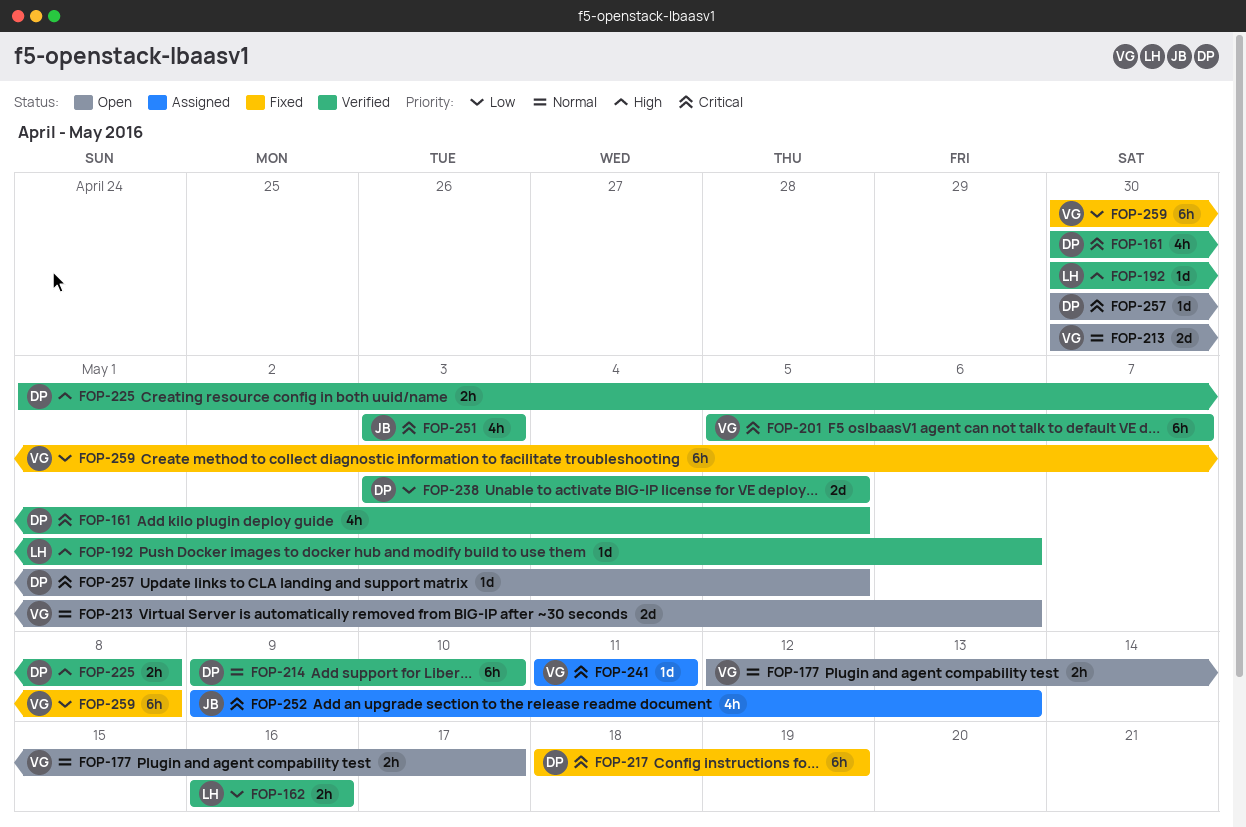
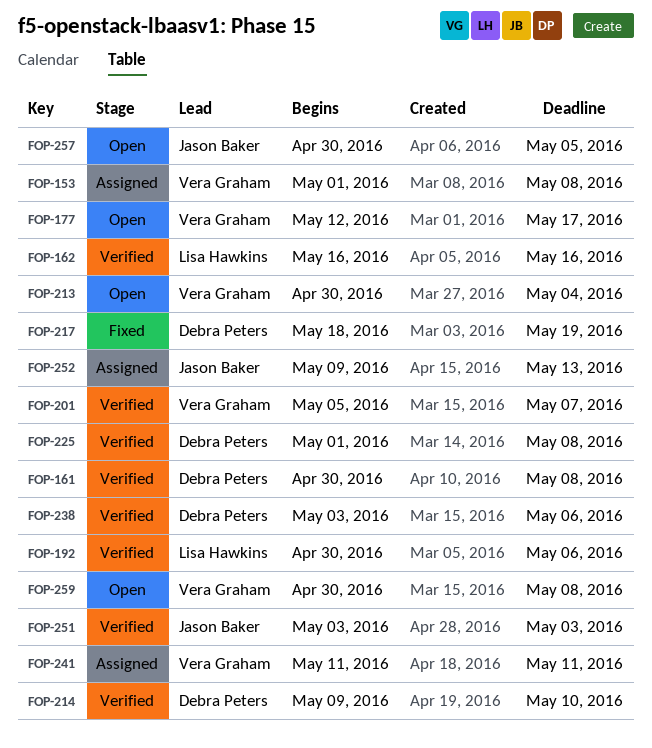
FOP-153: none -> present
FOP-161, due: May 5 -> May 8
FOP-213, due: May 6 -> May 4
FOP-238, due: May 5 -> May 6
FOP-257, owner: Debra Peters -> Jason Baker
FOP-259, status: Fixed -> Open

